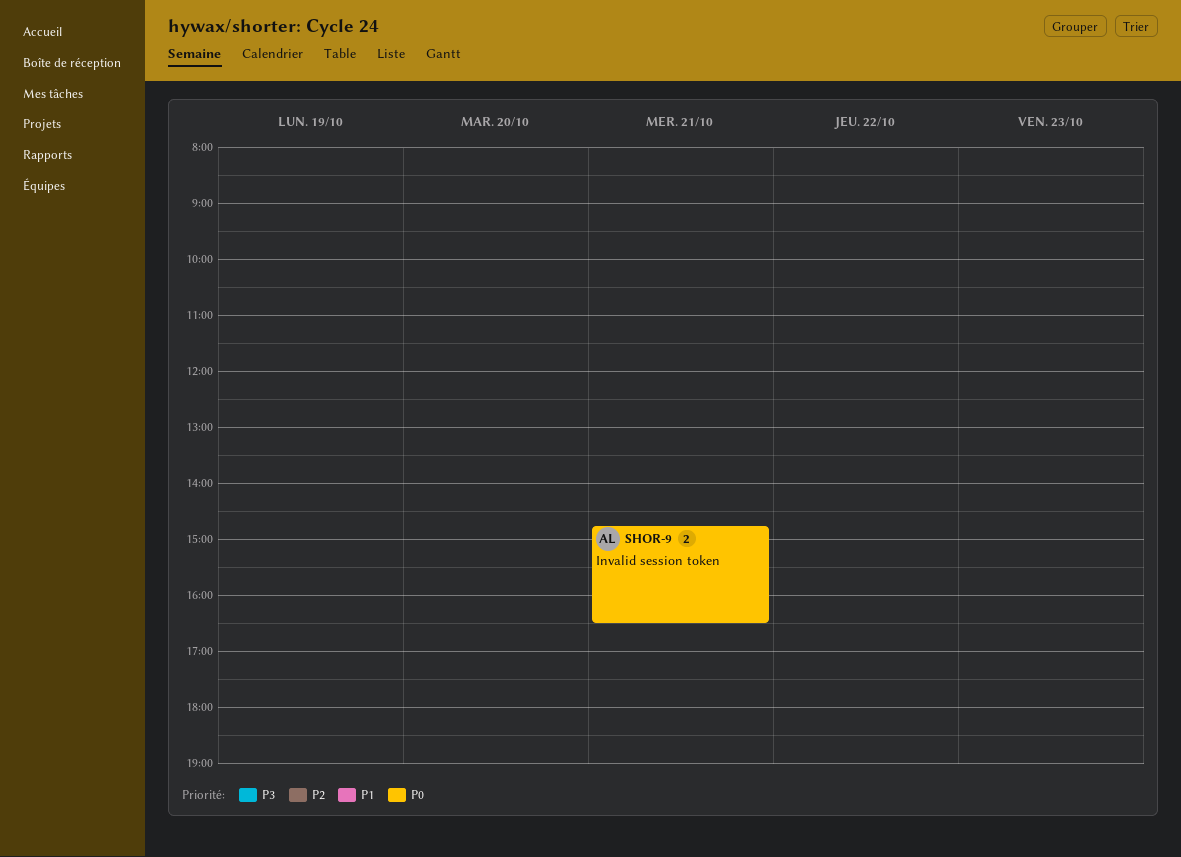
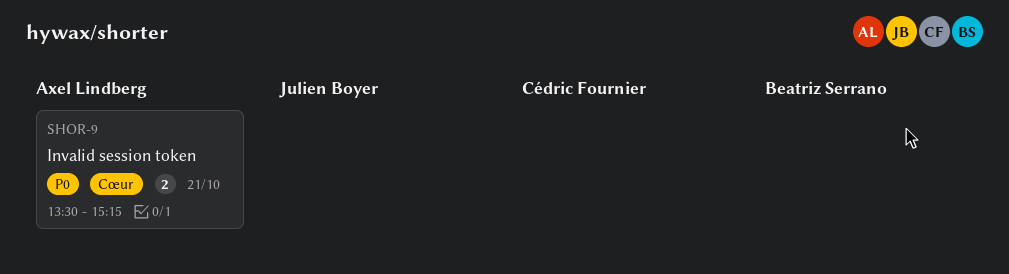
SHOR-9, begins: 14:45 -> 13:30
SHOR-9, ends: 16:30 -> 15:15

